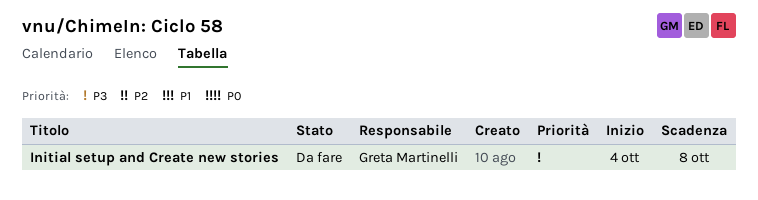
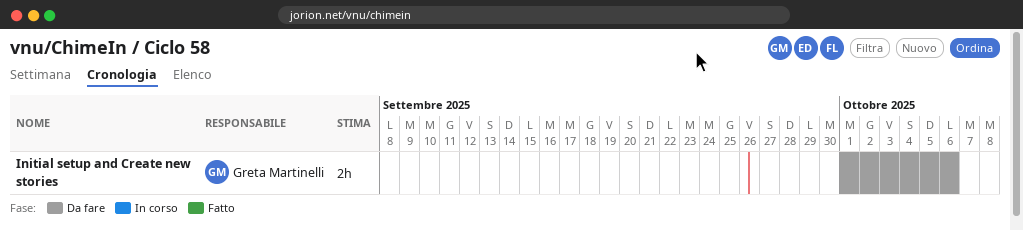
Initial setup and Create new stories, start: Oct 4 -> Oct 1
Initial setup and Create new stories, due: Oct 8 -> Oct 6

